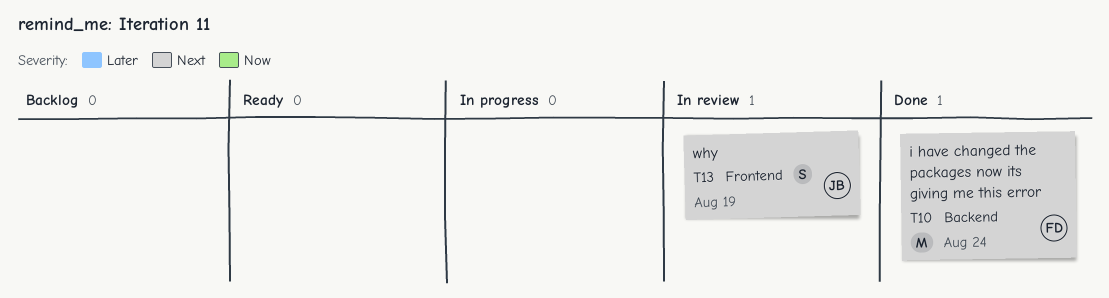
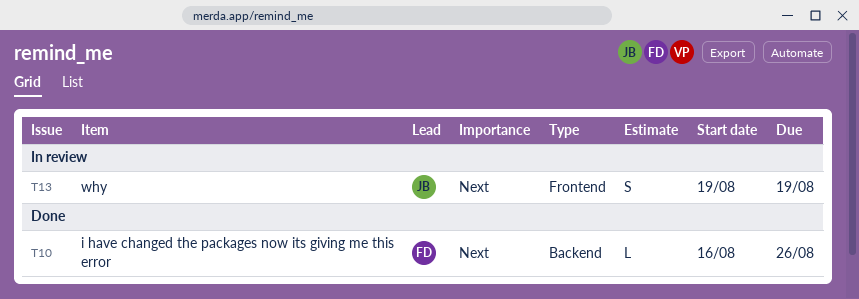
T10, estimate: M -> L
T10, due: Aug 24 -> Aug 26

